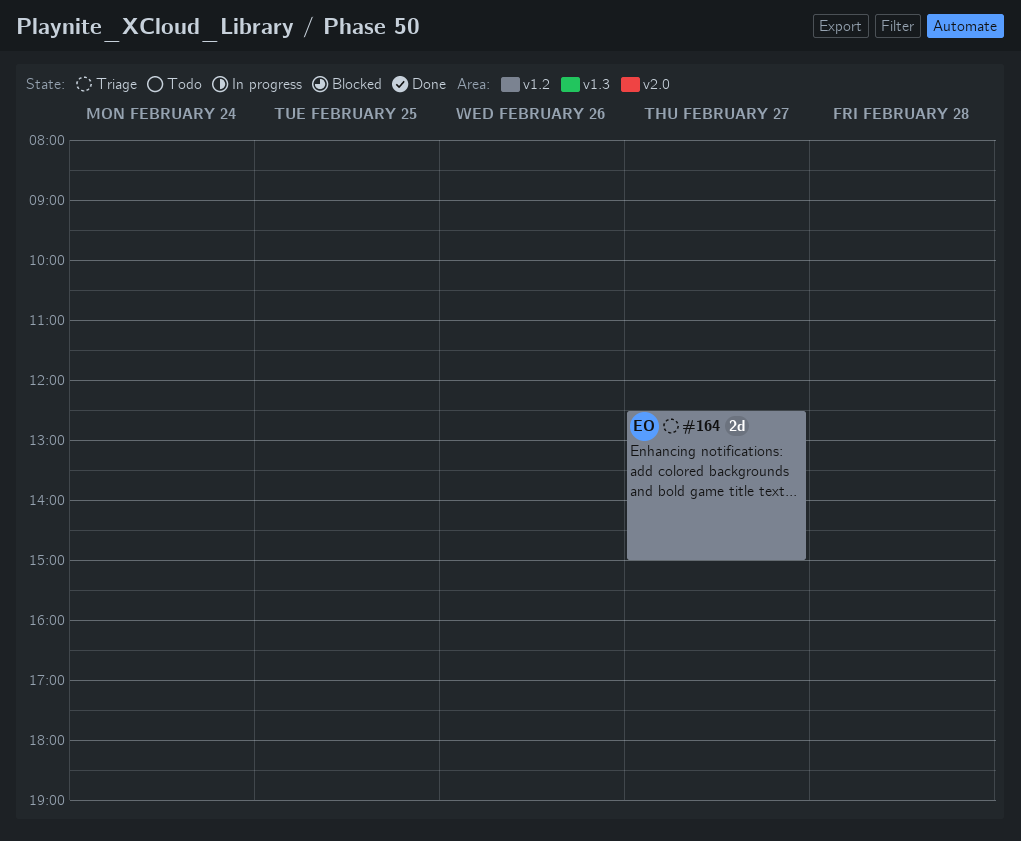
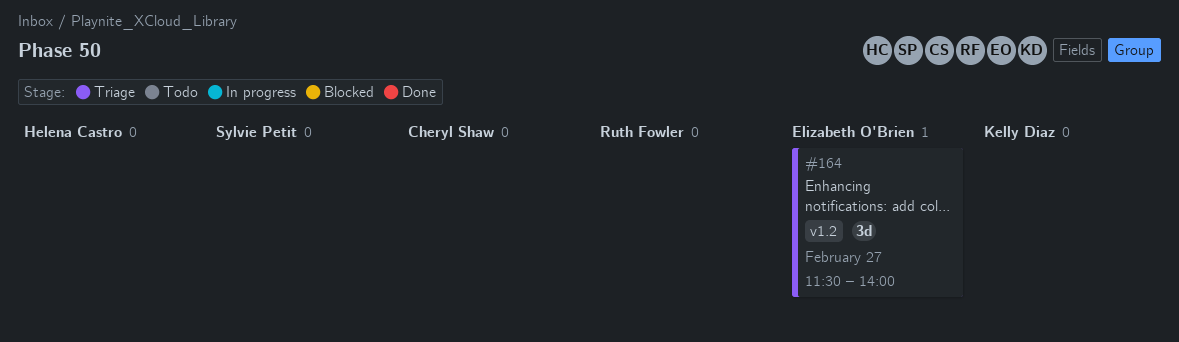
#164, estimate: 2d -> 3d
#164, begins: 12:30 -> 11:30
#164, ends: 15:00 -> 14:00

